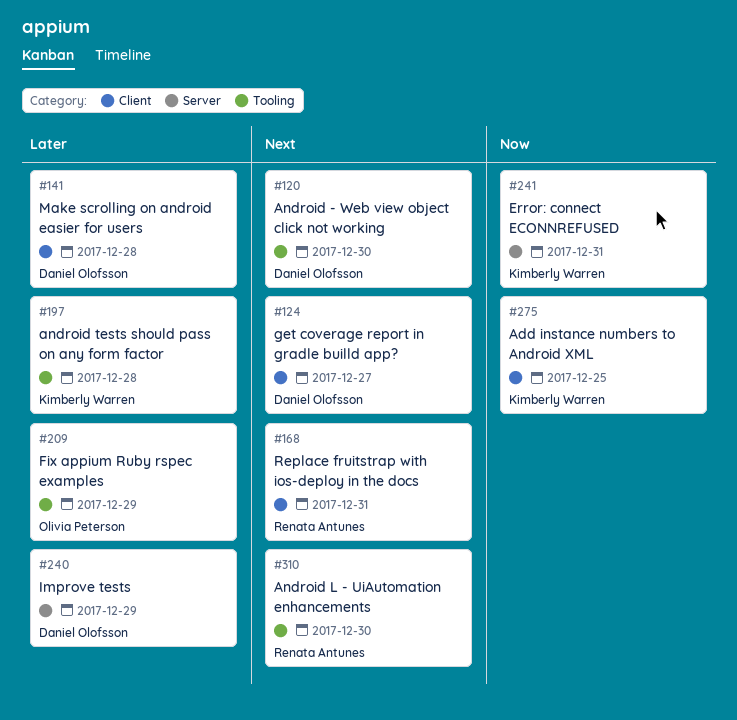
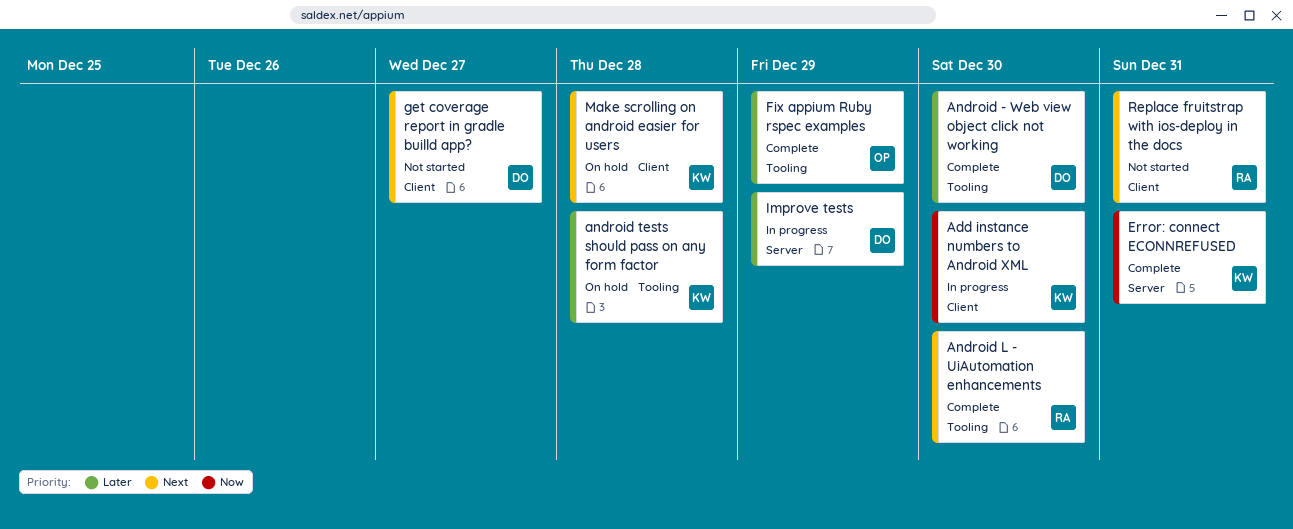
Add instance numbers to Android XML, due: Dec 25 -> Dec 30
Android - Web view object click not working, priority: Next -> Later
Make scrolling on android easier for users, owner: Daniel Olofsson -> Kimberly Warren
Make scrolling on android easier for users, priority: Later -> Next

